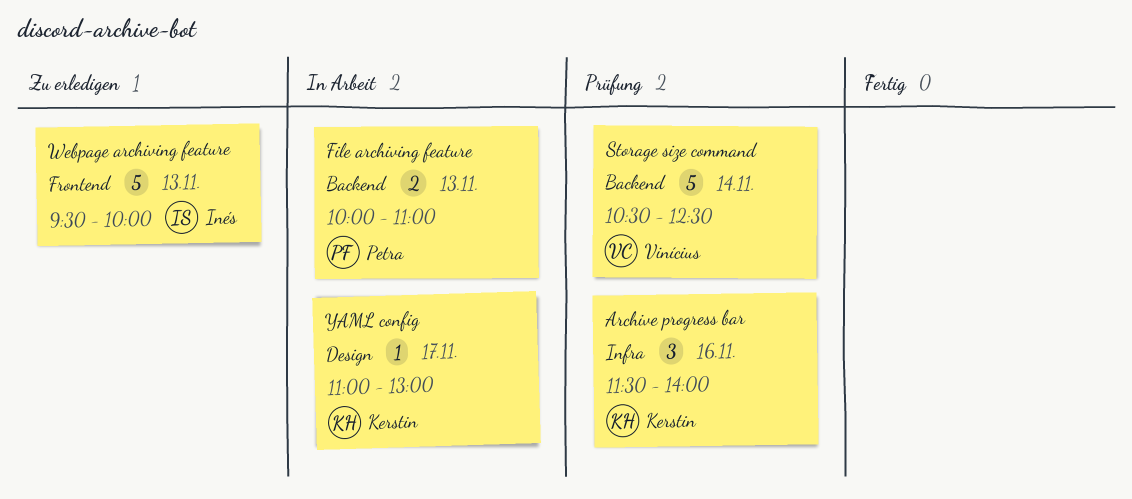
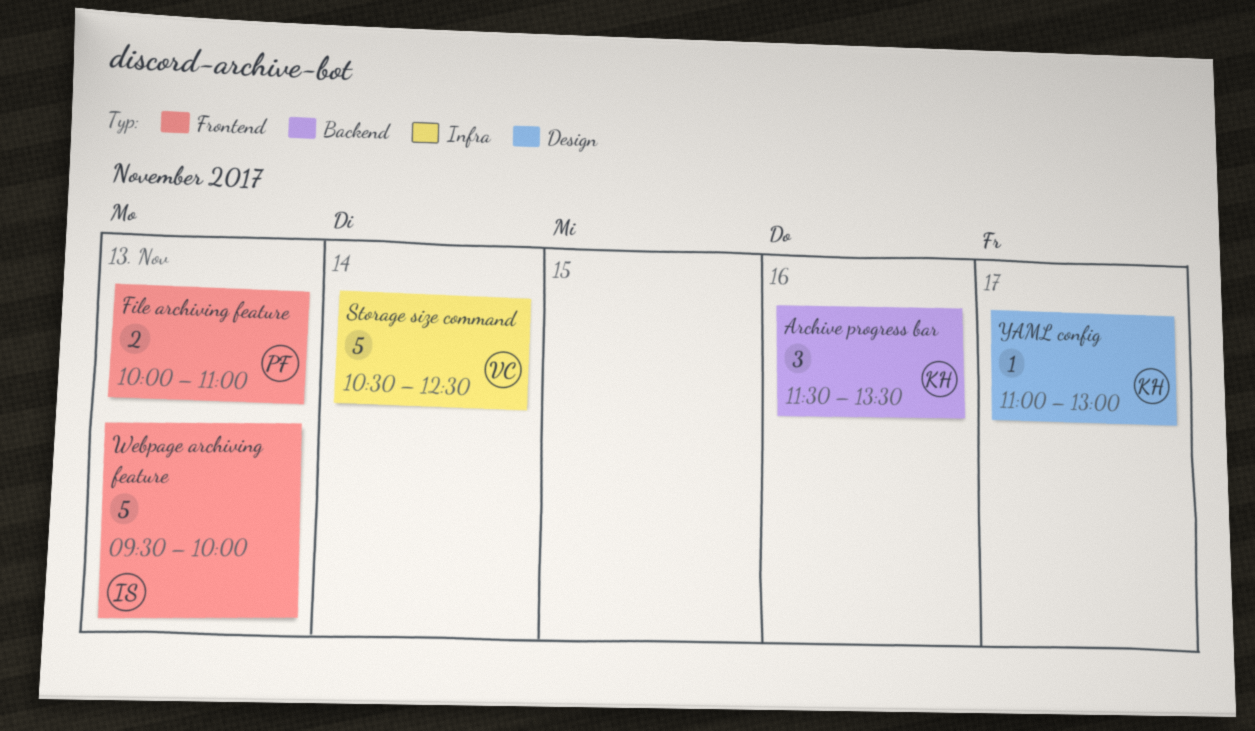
Archive progress bar, label: Infra -> Backend
Archive progress bar, ends: 14:00 -> 13:30
File archiving feature, label: Backend -> Frontend
Storage size command, label: Backend -> Infra

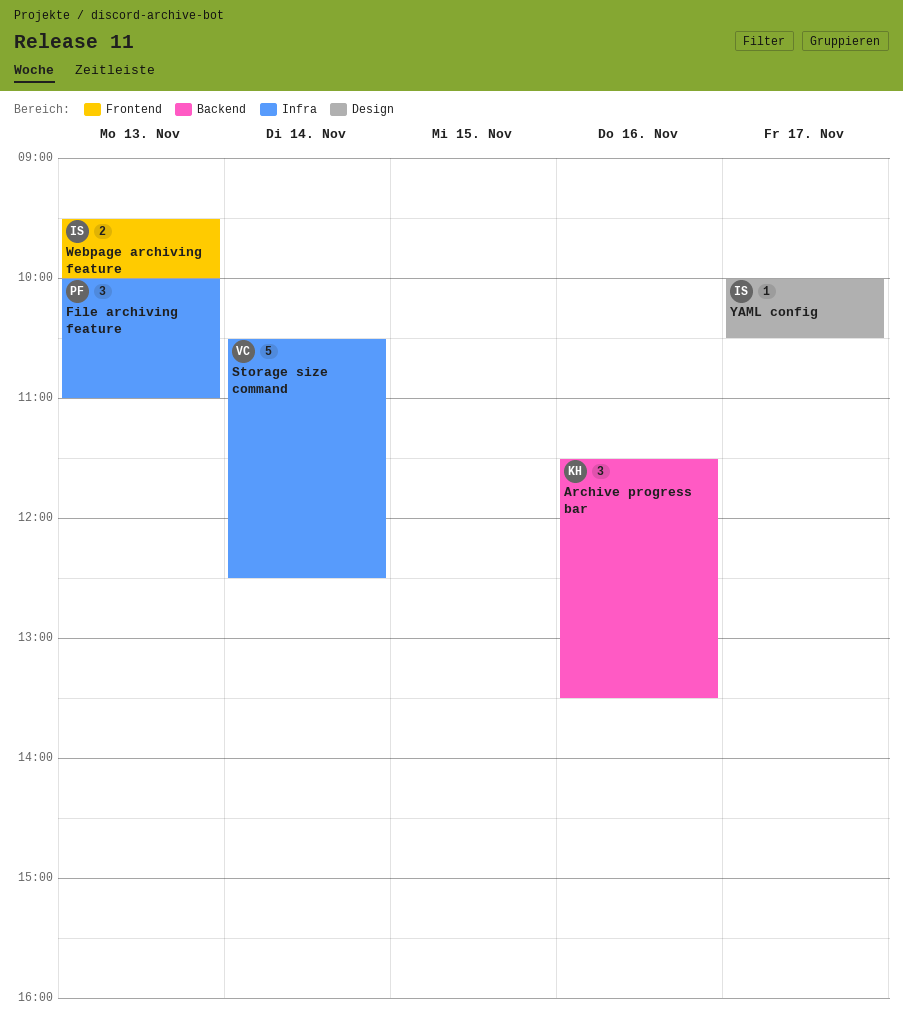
File archiving feature, label: Frontend -> Infra
File archiving feature, estimate: 2 -> 3
Webpage archiving feature, estimate: 5 -> 2
YAML config, owner: KH -> IS
YAML config, begins: 11:00 -> 10:00
YAML config, ends: 13:00 -> 10:30

